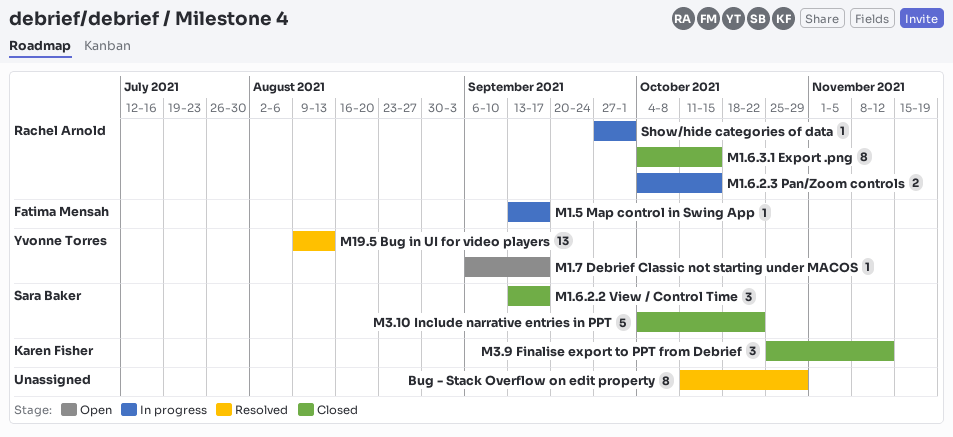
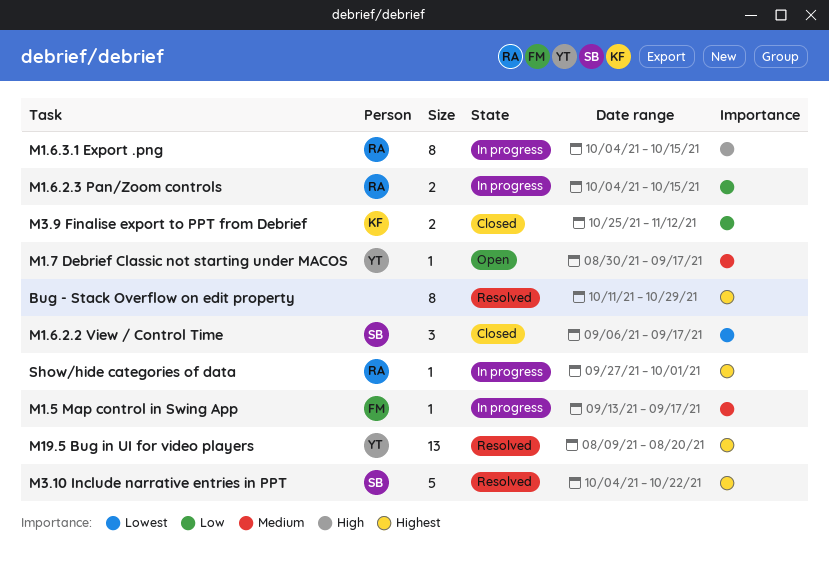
M1.6.2.2 View / Control Time, start: Sep 13 -> Sep 6
M1.6.3.1 Export .png, status: Closed -> In progress
M1.7 Debrief Classic not starting under MACOS, start: Sep 6 -> Aug 30
M19.5 Bug in UI for video players, due: Aug 13 -> Aug 20
M3.10 Include narrative entries in PPT, status: Closed -> Resolved
M3.9 Finalise export to PPT from Debrief, estimate: 3 -> 2

